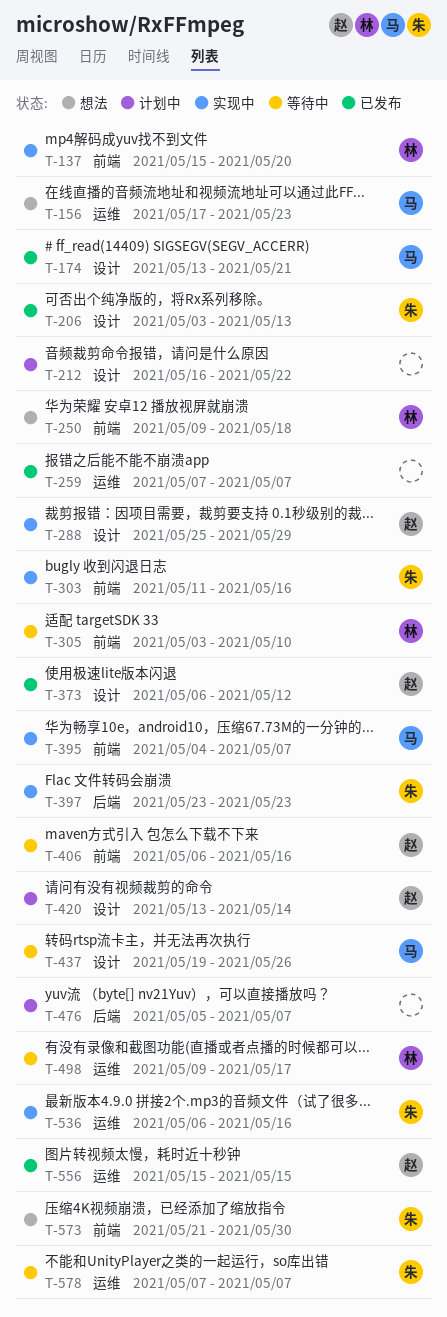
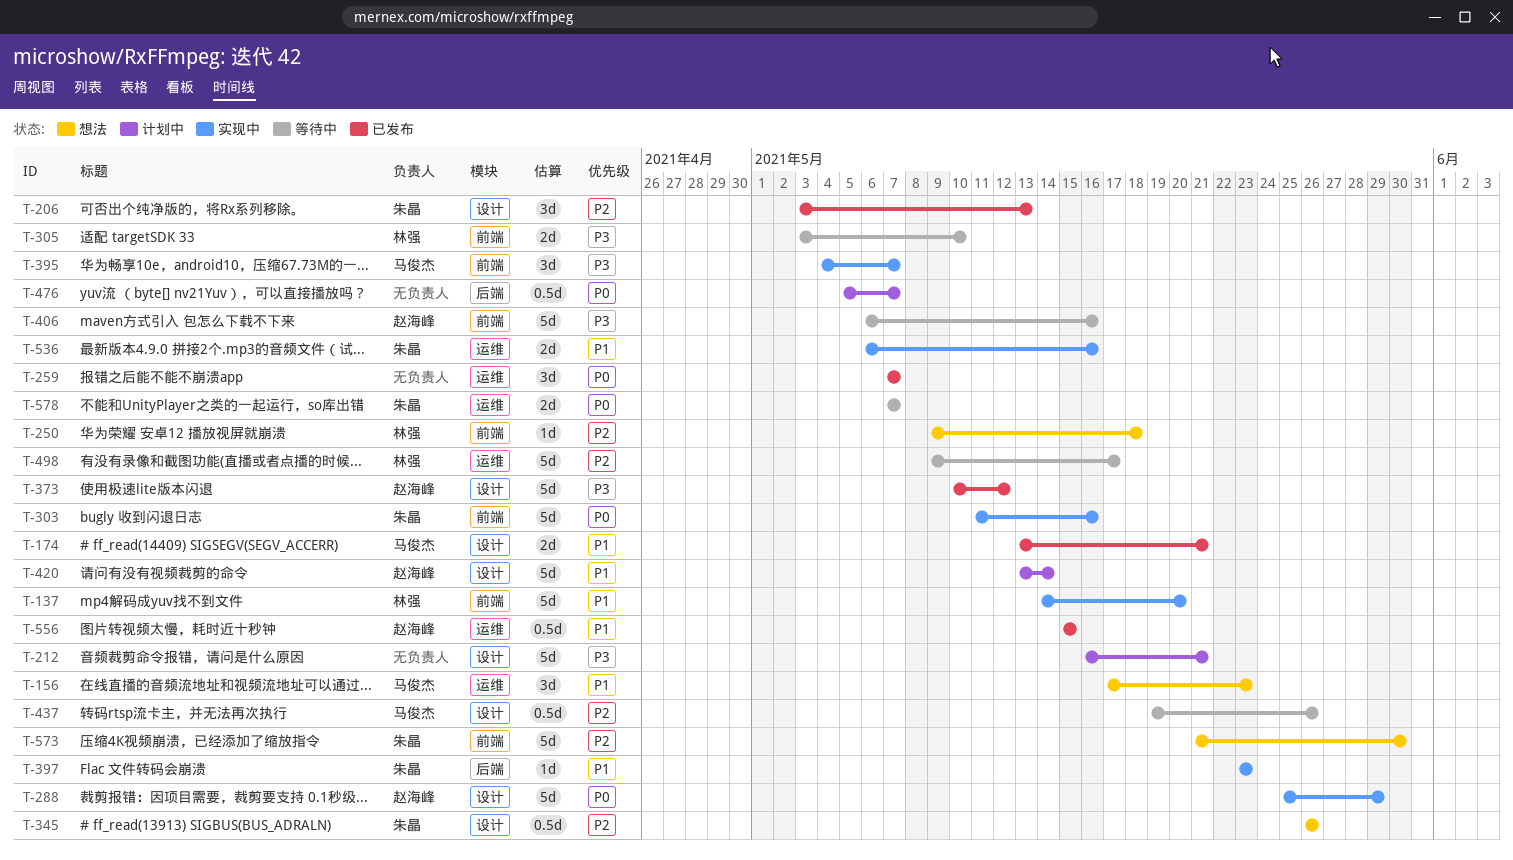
T-137, start: May 15 -> May 14
T-212, due: May 22 -> May 21
T-345: none -> present
T-373, start: May 6 -> May 10

